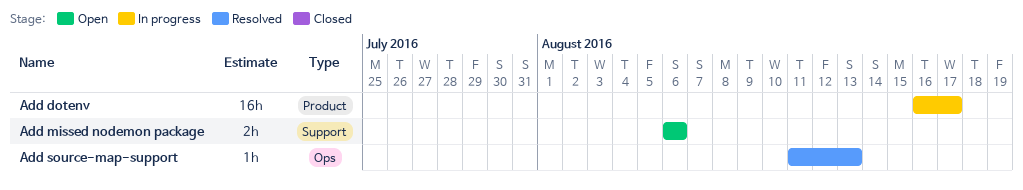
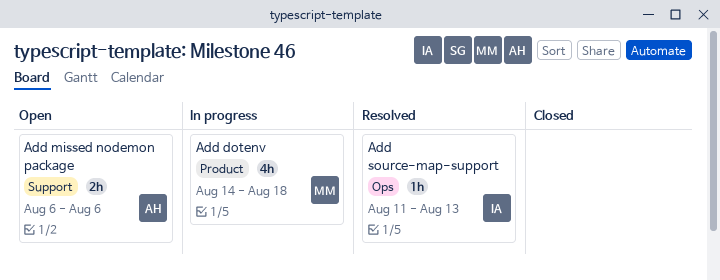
Add dotenv, estimate: 16h -> 4h
Add dotenv, start: Aug 16 -> Aug 14
Add dotenv, due: Aug 17 -> Aug 18

